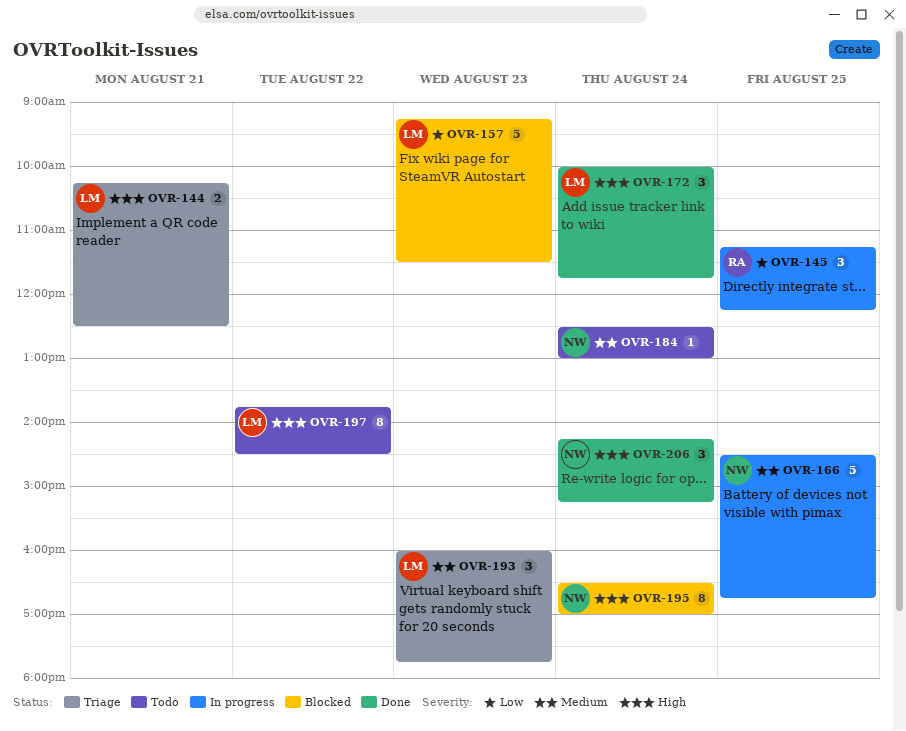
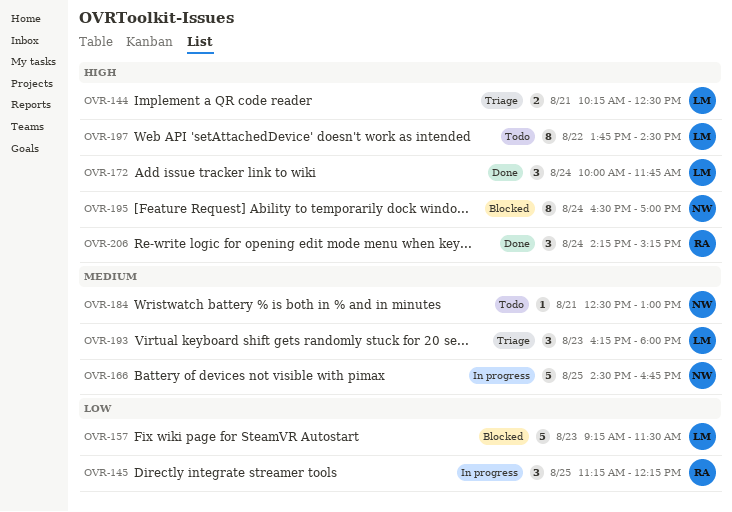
OVR-184, day: Aug 24 -> Aug 21
OVR-193, begins: 16:00 -> 16:15
OVR-193, ends: 17:45 -> 18:00
OVR-206, owner: NW -> RA

